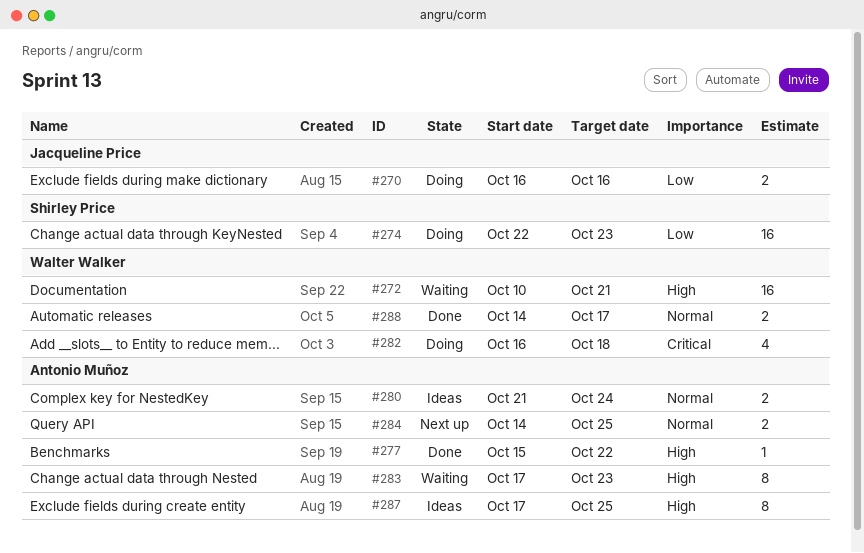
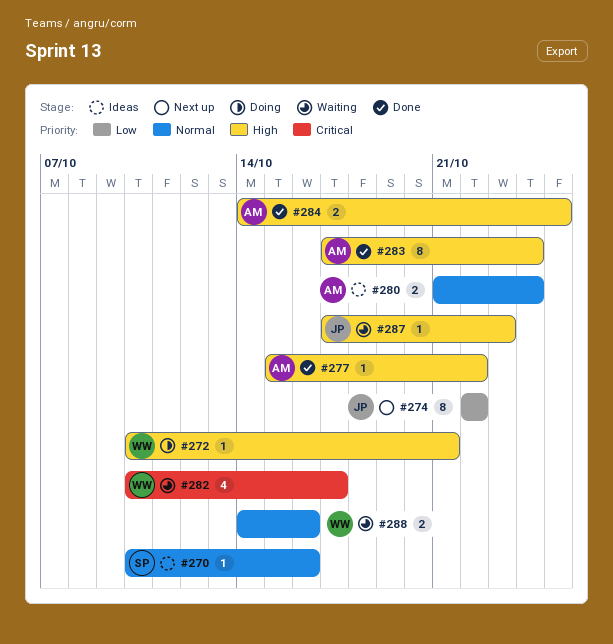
#270, status: Doing -> Ideas
#270, owner: Jacqueline Price -> Shirley Price
#270, priority: Low -> Normal
#270, estimate: 2 -> 1
#270, start: Oct 16 -> Oct 10
#272, status: Waiting -> Doing
#272, estimate: 16 -> 1
#274, status: Doing -> Next up
#274, owner: Shirley Price -> Jacqueline Price
#274, estimate: 16 -> 8
#274, due: Oct 23 -> Oct 22
#282, status: Doing -> Waiting
#282, start: Oct 16 -> Oct 10
#282, due: Oct 18 -> Oct 17
#283, status: Waiting -> Done
#283, due: Oct 23 -> Oct 24
#284, status: Next up -> Done
#284, priority: Normal -> High
#287, status: Ideas -> Waiting
#287, owner: Antonio Muñoz -> Jacqueline Price
#287, estimate: 8 -> 1
#287, due: Oct 25 -> Oct 23
#288, status: Done -> Waiting
#288, due: Oct 17 -> Oct 16

